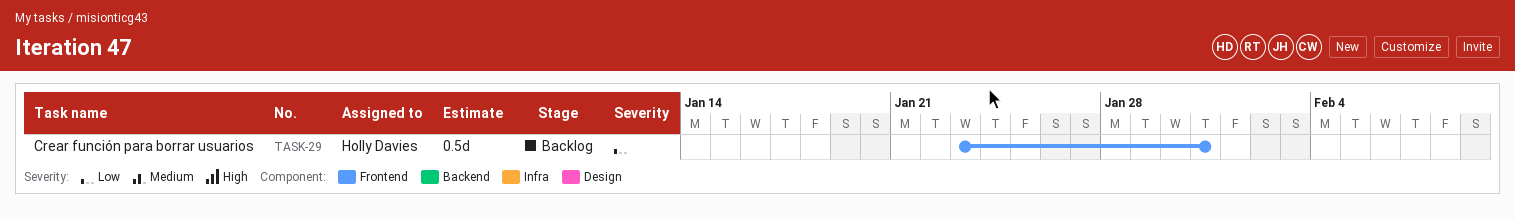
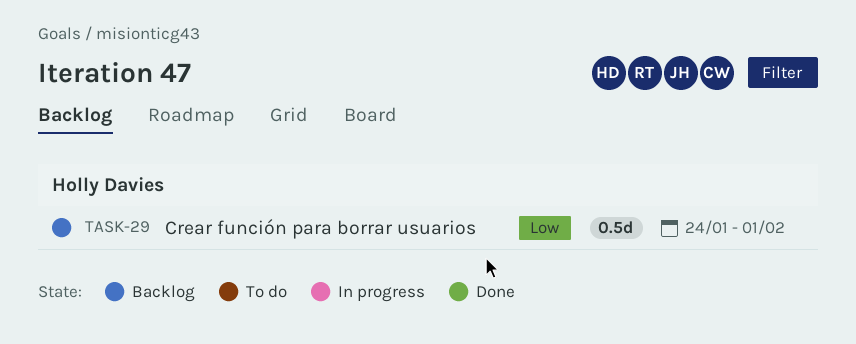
TASK-29, start: Jan 23 -> Jan 24
TASK-29, due: Jan 31 -> Feb 1

